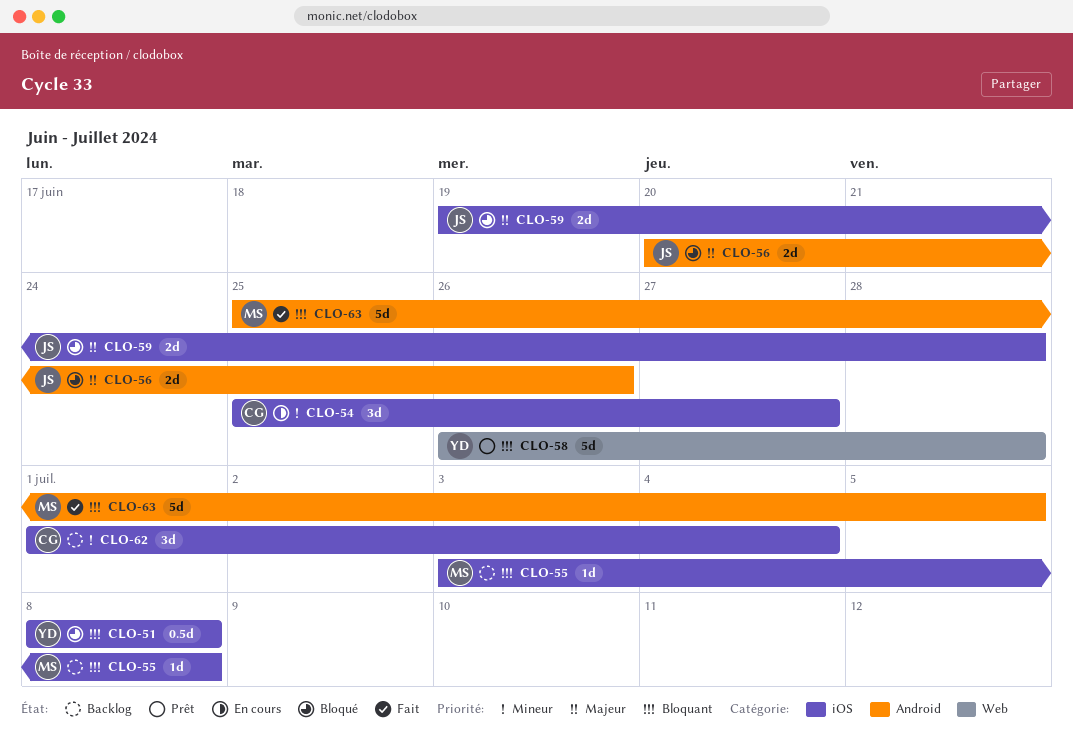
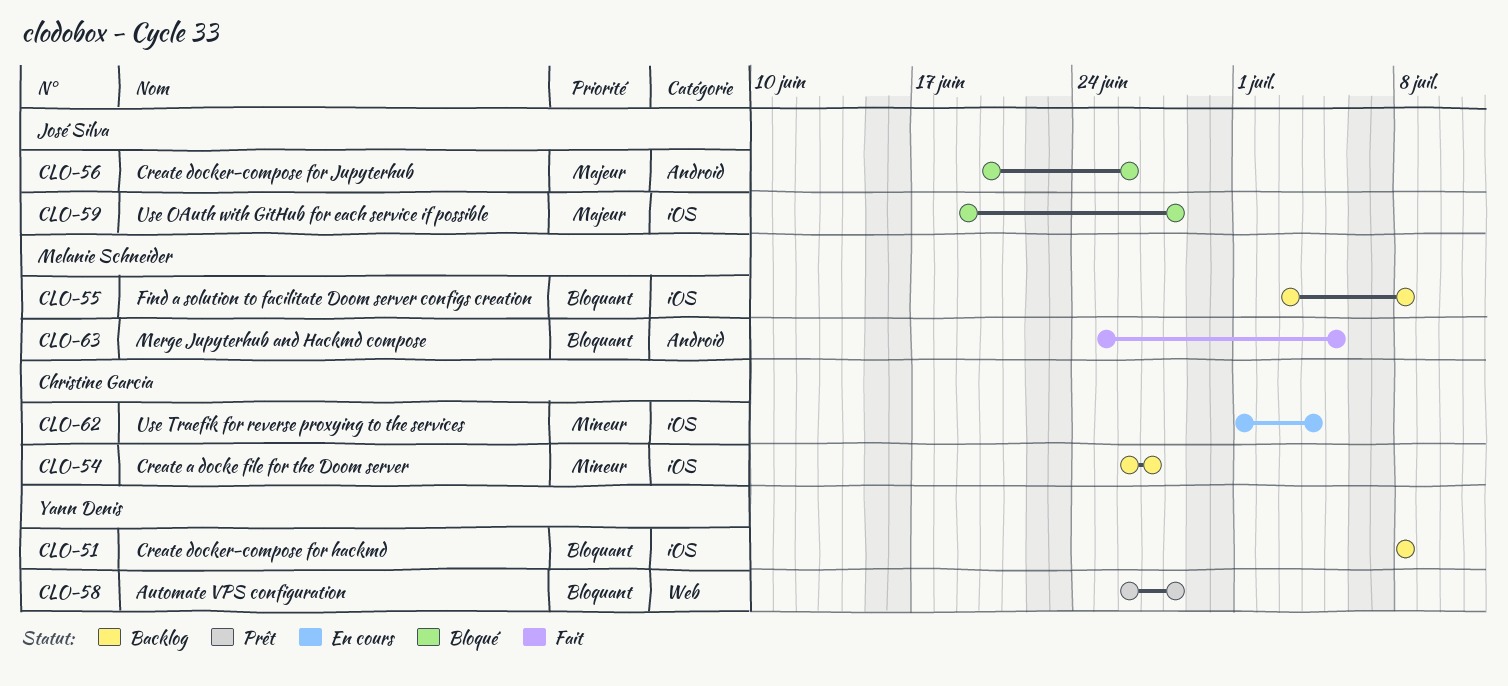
CLO-51, status: Bloqué -> Backlog
CLO-54, status: En cours -> Backlog
CLO-54, start: Jun 25 -> Jun 26
CLO-62, status: Backlog -> En cours

